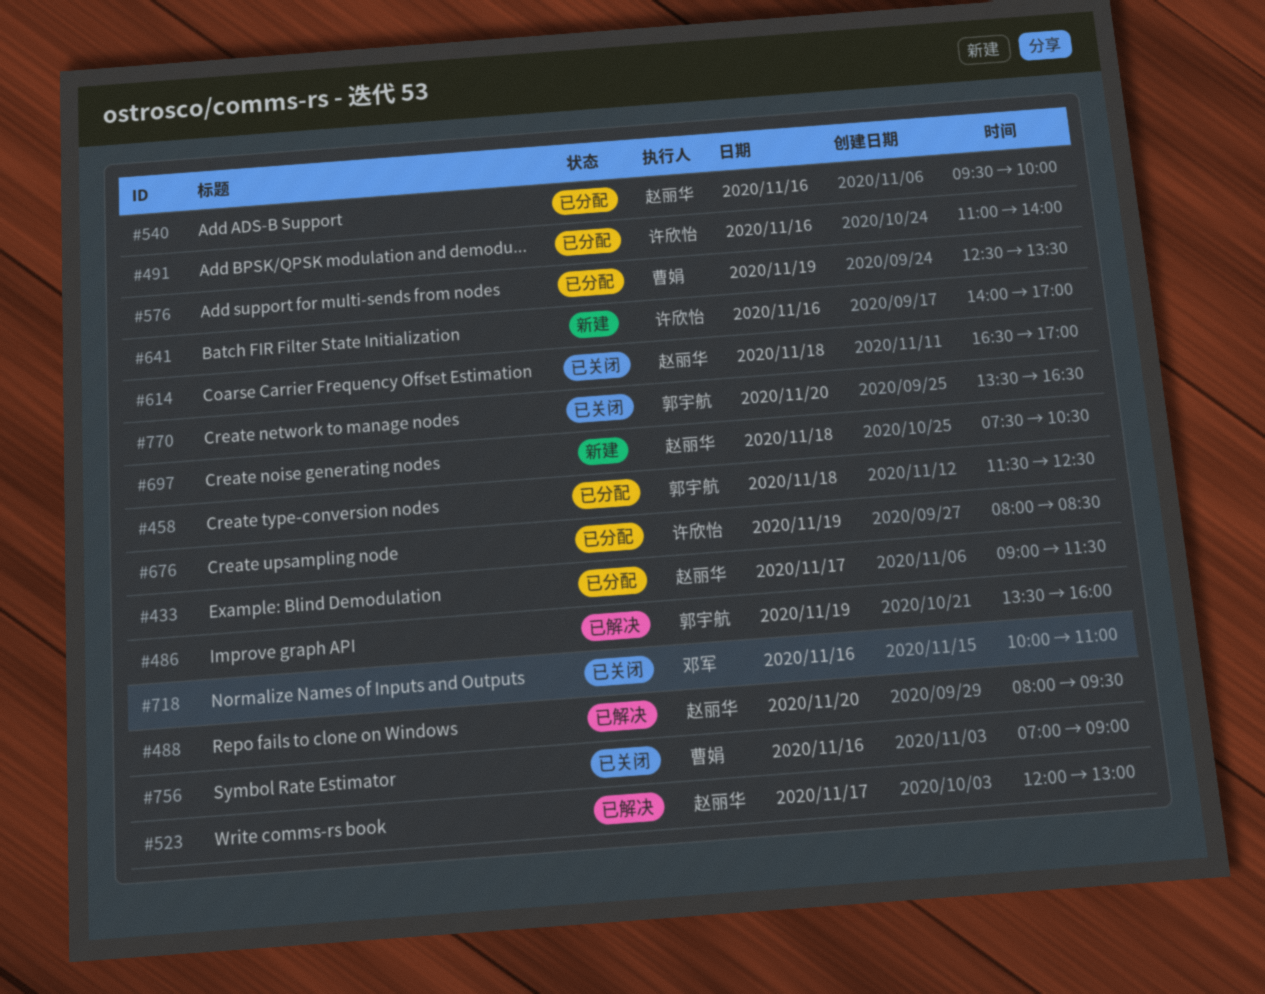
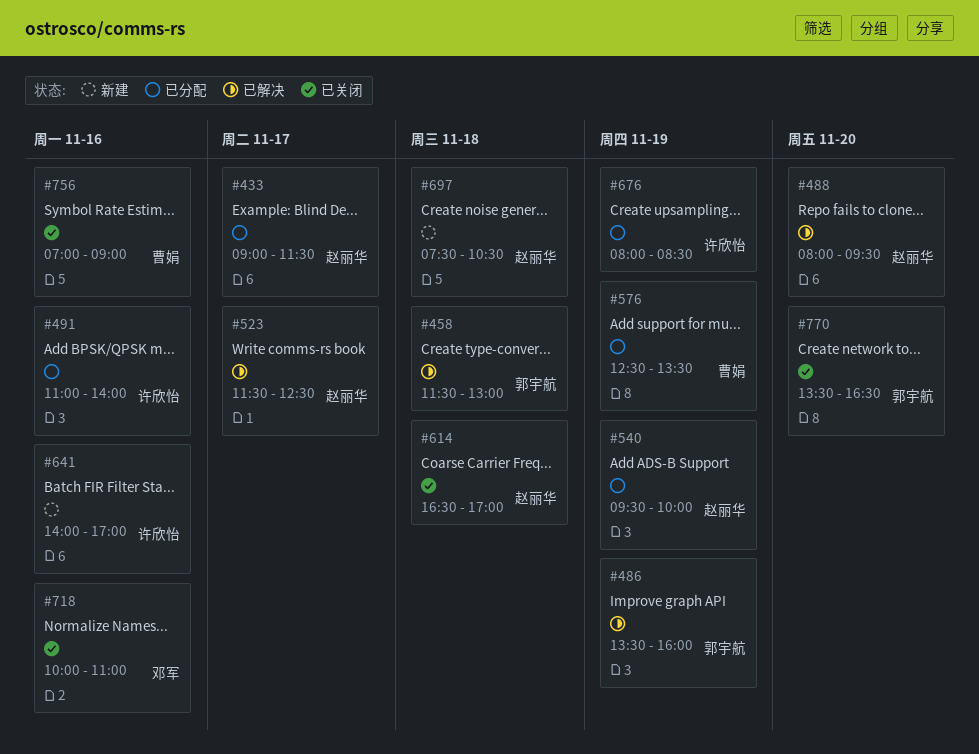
#458, status: 已分配 -> 已解决
#458, ends: 12:30 -> 13:00
#523, begins: 12:00 -> 11:30
#523, ends: 13:00 -> 12:30
#540, day: Nov 16 -> Nov 19

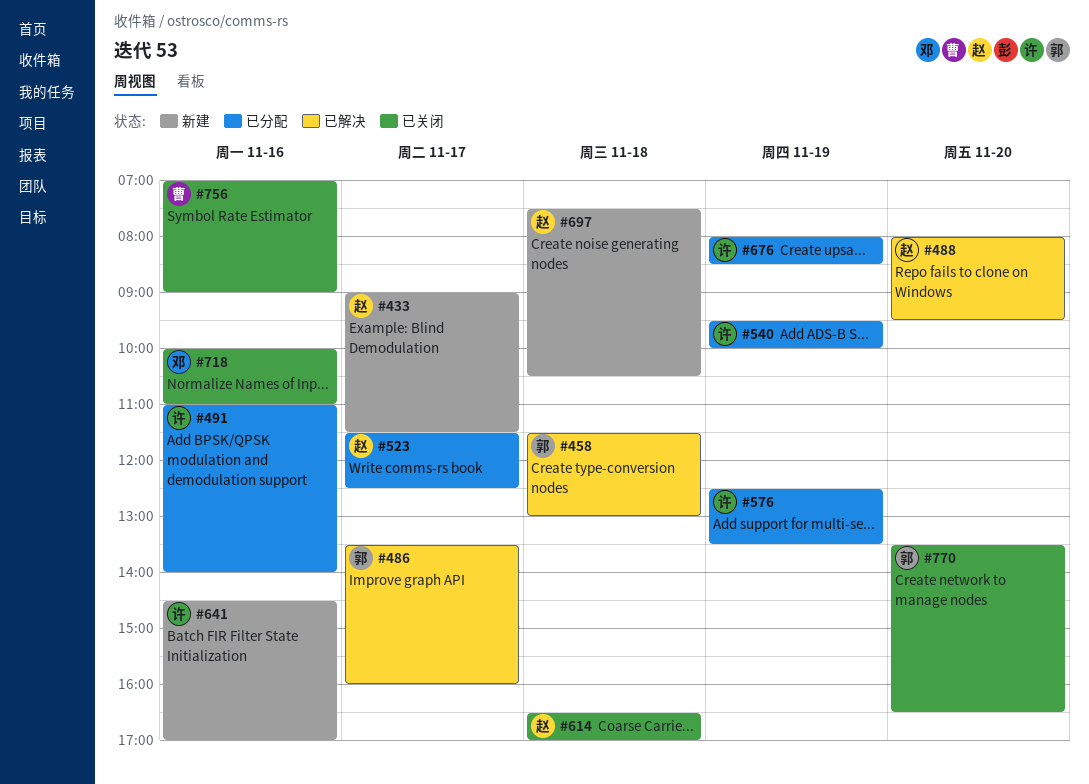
#433, status: 已分配 -> 新建
#486, day: Nov 19 -> Nov 17
#523, status: 已解决 -> 已分配
#540, owner: 赵丽华 -> 许欣怡
#576, owner: 曹娟 -> 许欣怡
#641, begins: 14:00 -> 14:30

